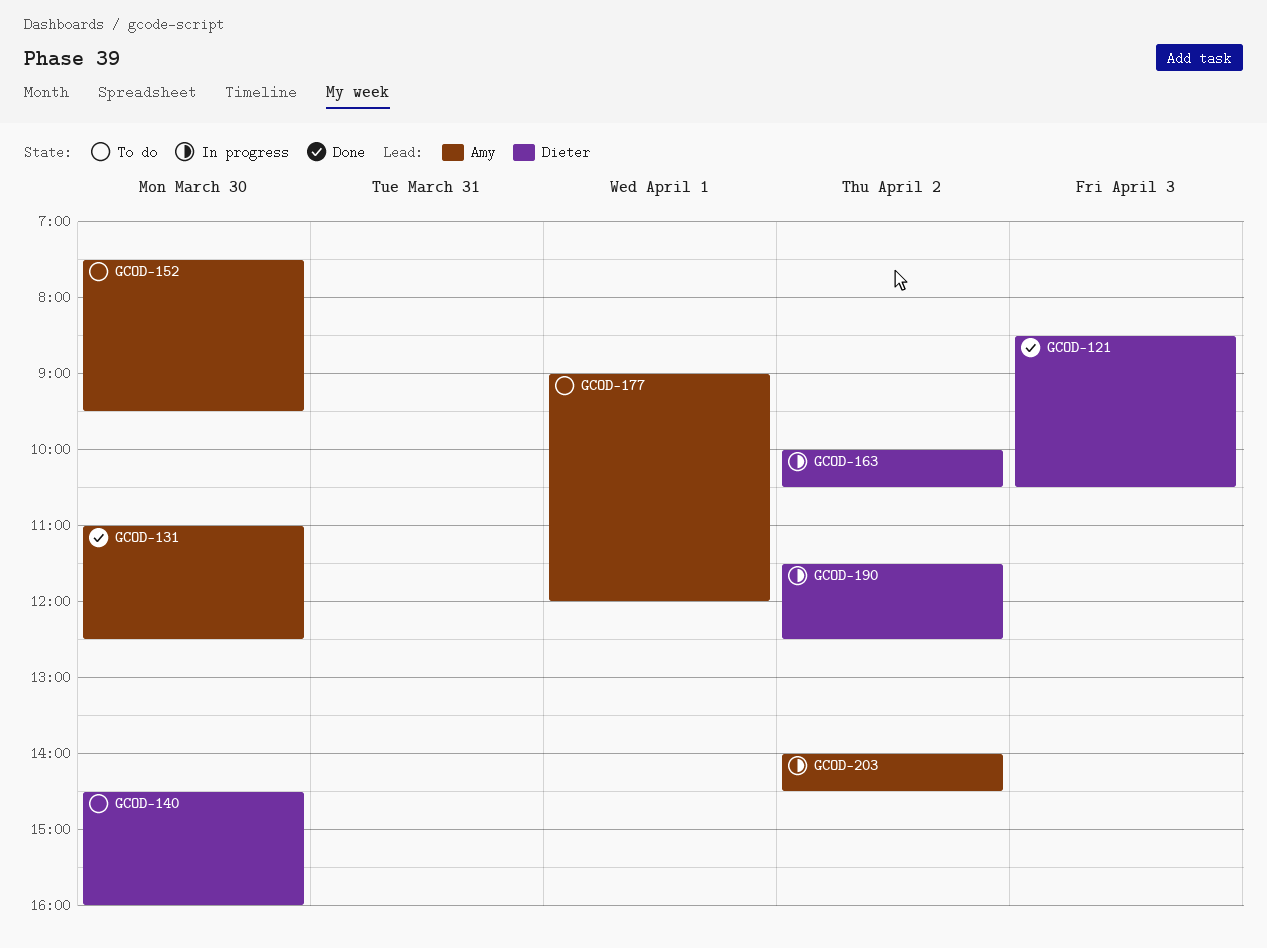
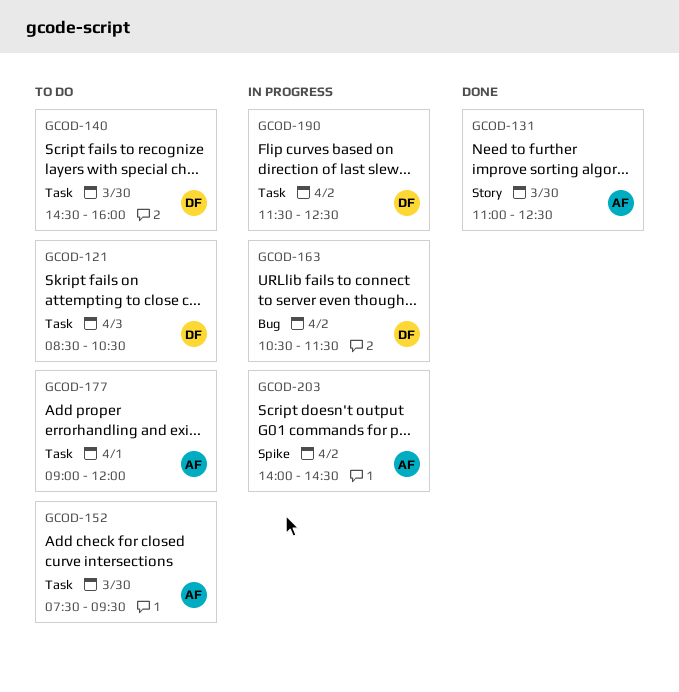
GCOD-121, status: Done -> To do
GCOD-163, begins: 10:00 -> 10:30
GCOD-163, ends: 10:30 -> 11:30

